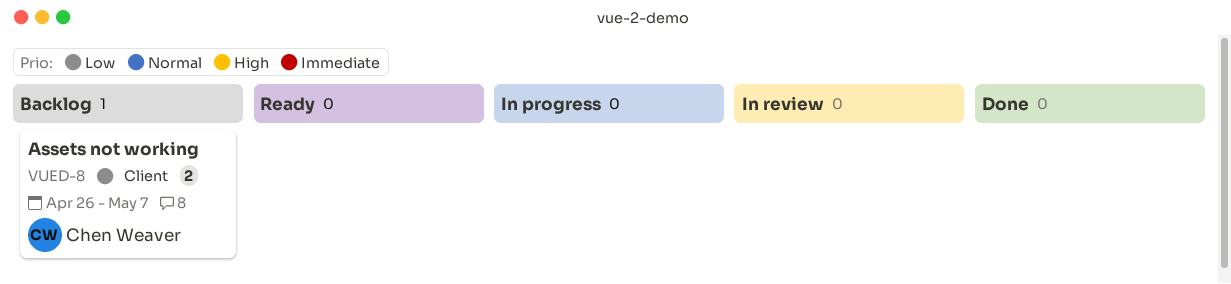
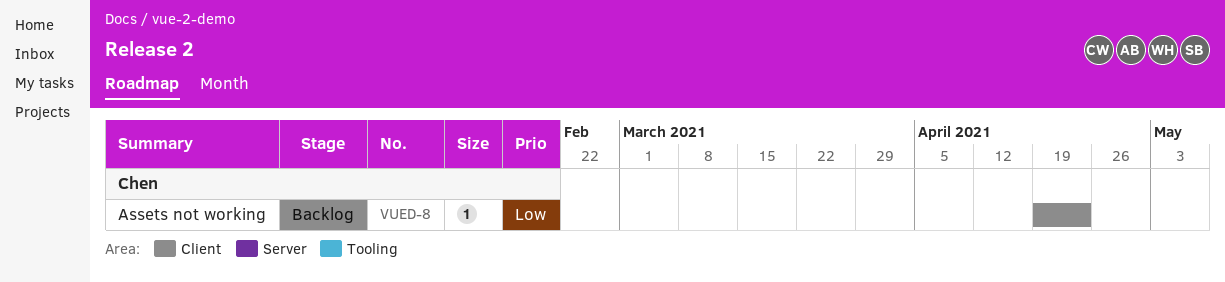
VUED-8, estimate: 2 -> 1
VUED-8, start: Apr 26 -> Apr 19
VUED-8, due: May 7 -> Apr 23

